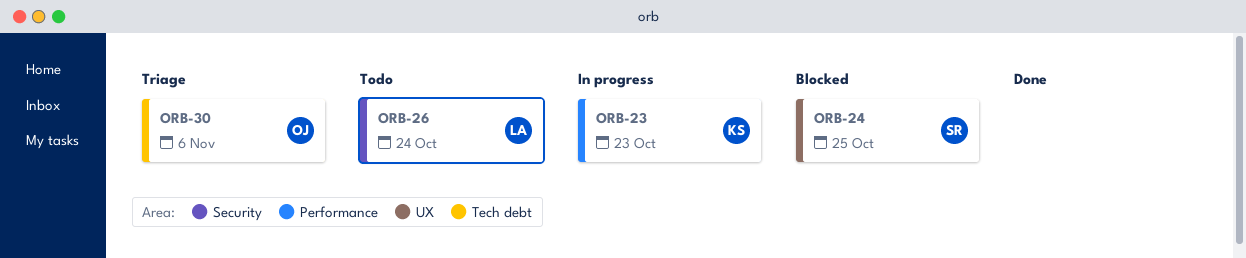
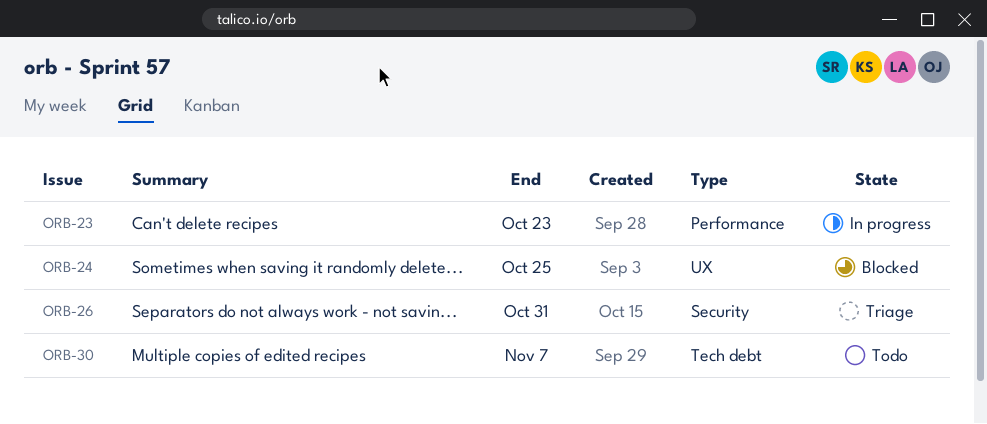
ORB-26, status: Todo -> Triage
ORB-26, due: Oct 24 -> Oct 31
ORB-30, status: Triage -> Todo
ORB-30, due: Nov 6 -> Nov 7

